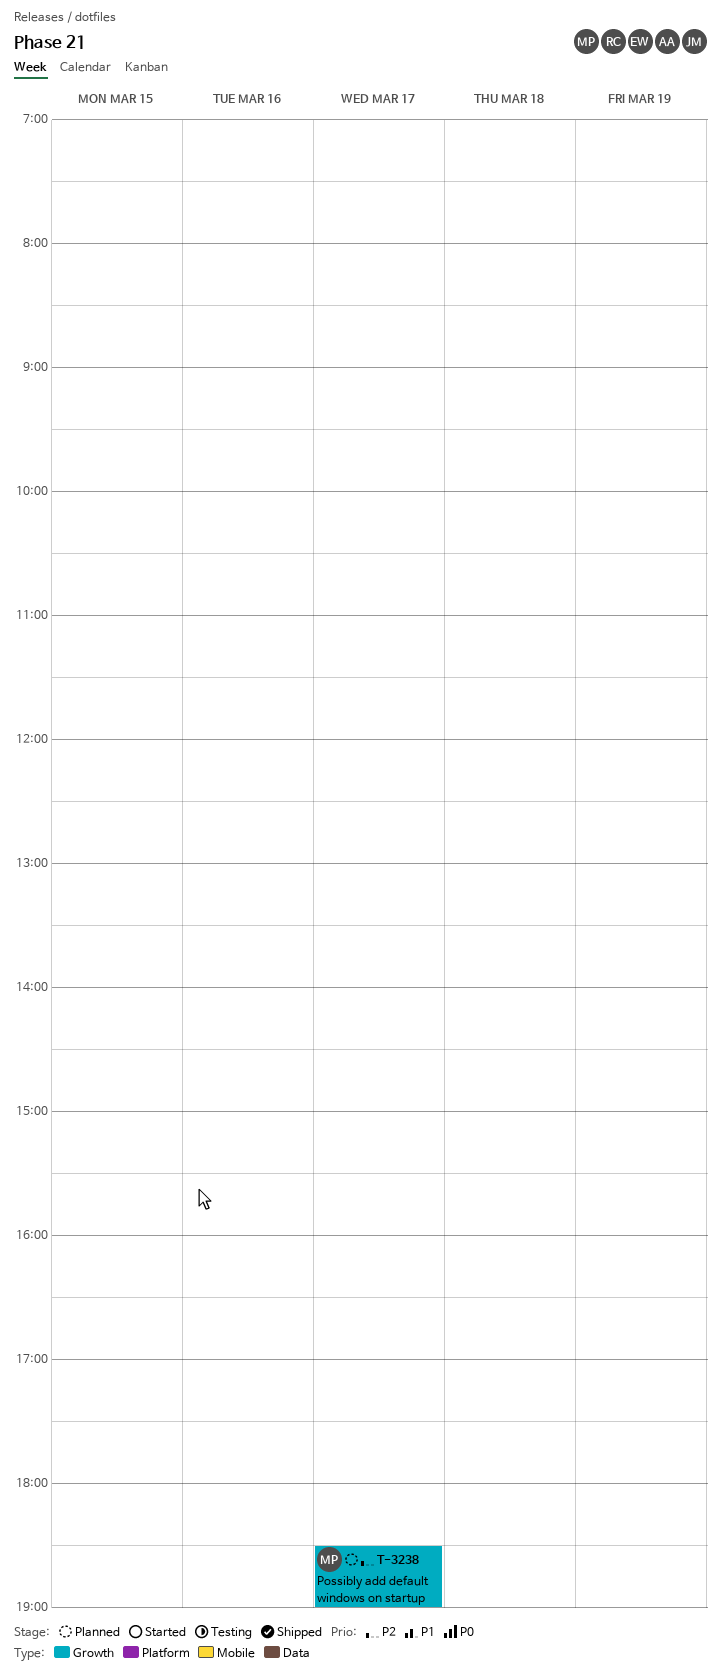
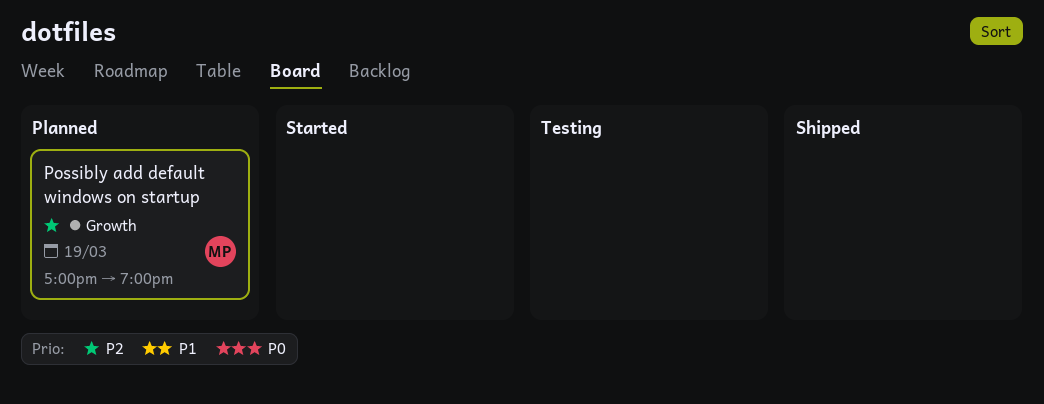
Possibly add default windows on startup, day: Mar 17 -> Mar 19
Possibly add default windows on startup, begins: 18:30 -> 17:00

